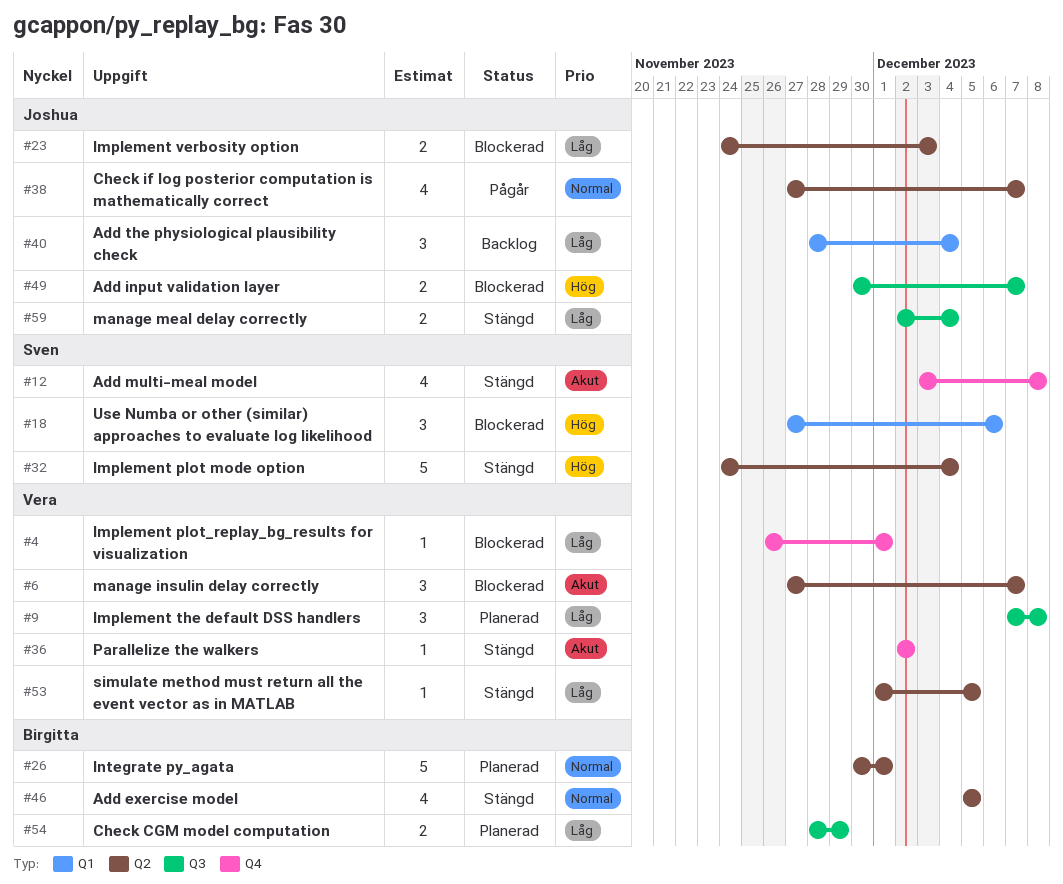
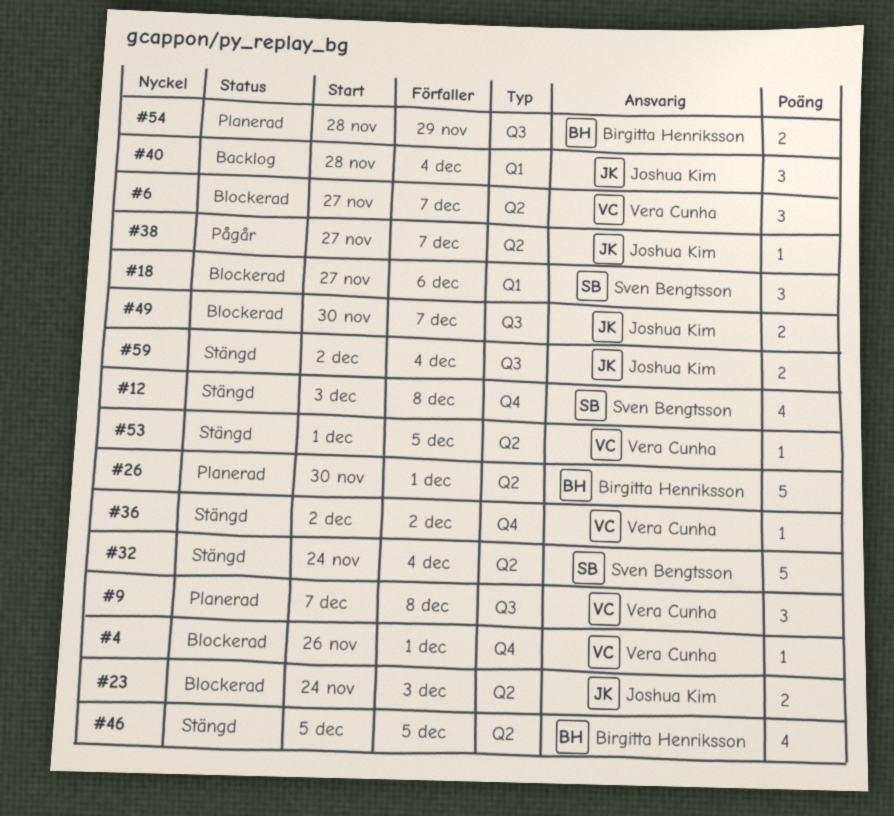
#38, estimate: 4 -> 1

